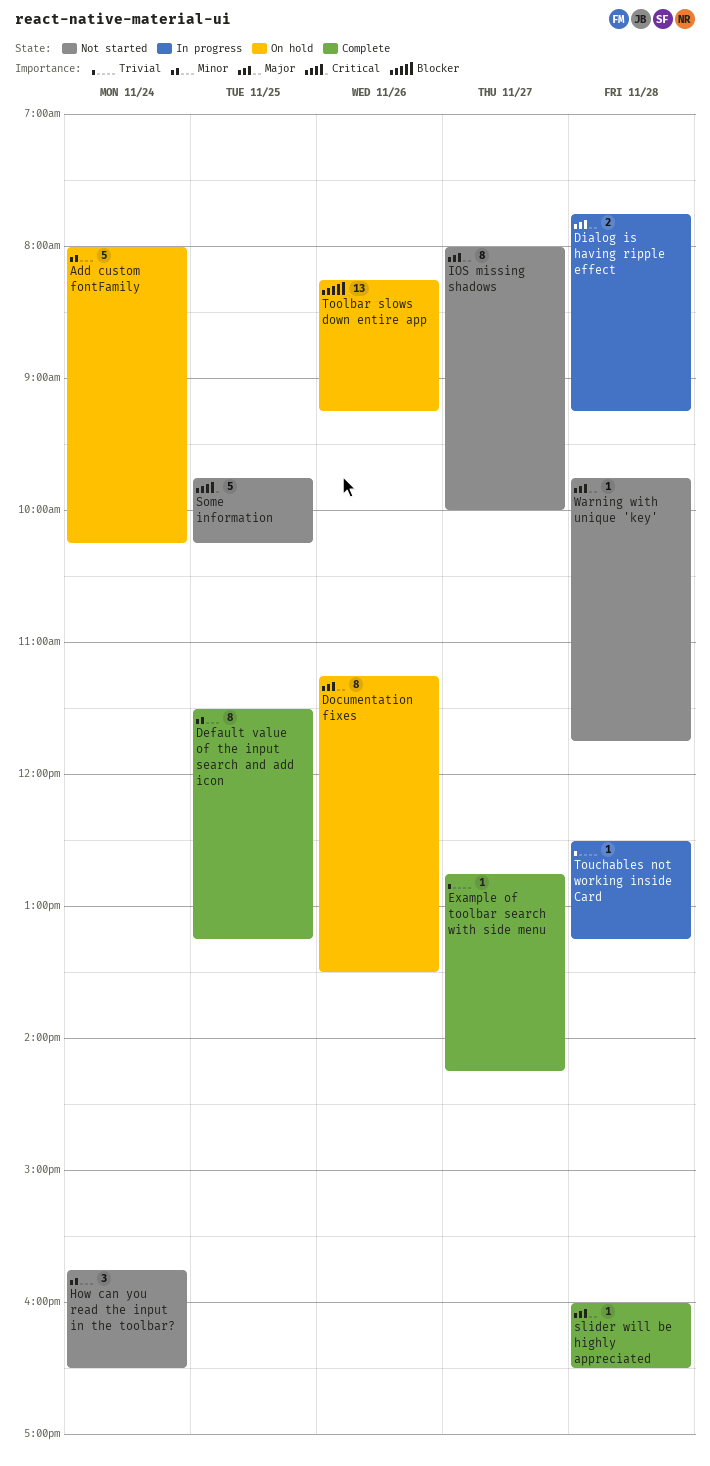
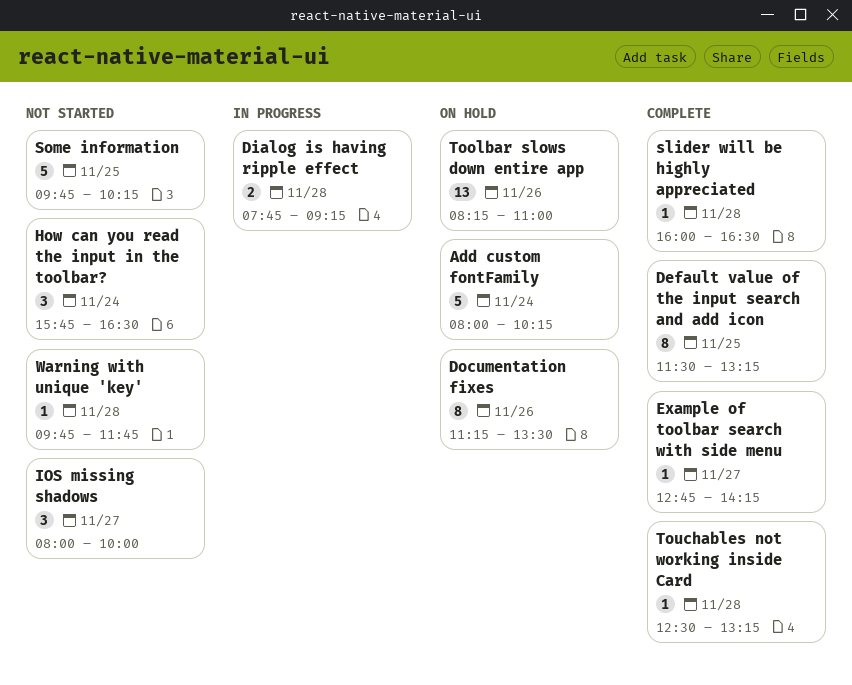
IOS missing shadows, estimate: 8 -> 3
Toolbar slows down entire app, ends: 09:15 -> 11:00
Touchables not working inside Card, status: In progress -> Complete

